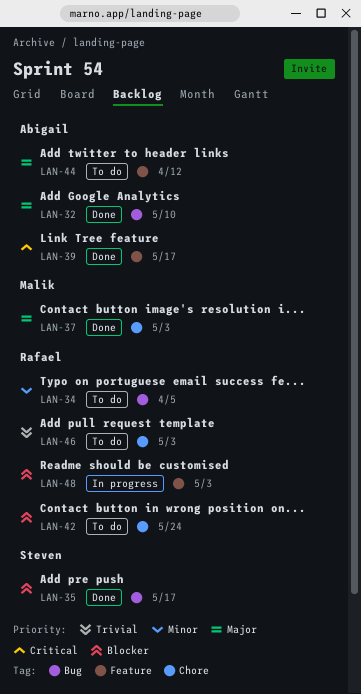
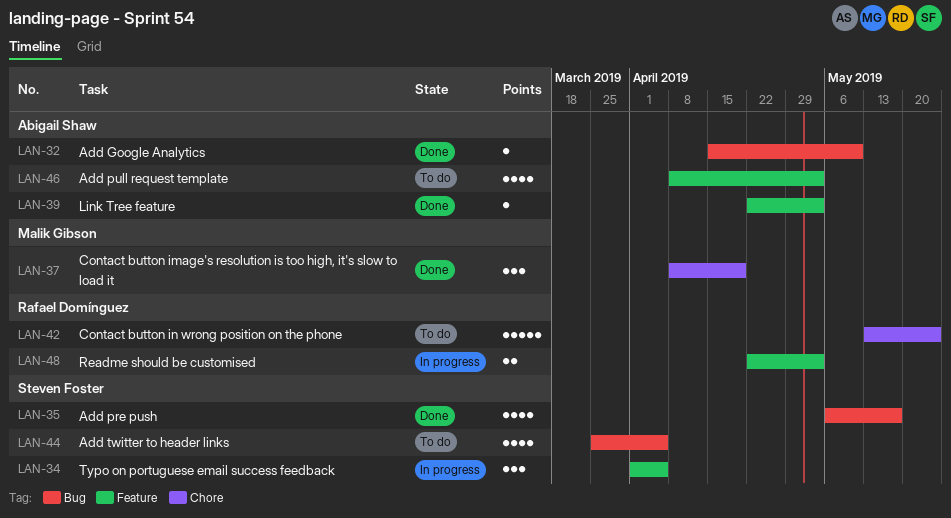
LAN-34, status: To do -> In progress
LAN-34, owner: Rafael Domínguez -> Steven Foster
LAN-34, label: Bug -> Feature
LAN-37, due: May 3 -> Apr 19
LAN-39, due: May 17 -> May 3
LAN-44, owner: Abigail Shaw -> Steven Foster
LAN-44, label: Feature -> Bug
LAN-44, due: Apr 12 -> Apr 5
LAN-46, owner: Rafael Domínguez -> Abigail Shaw
LAN-46, label: Chore -> Feature

